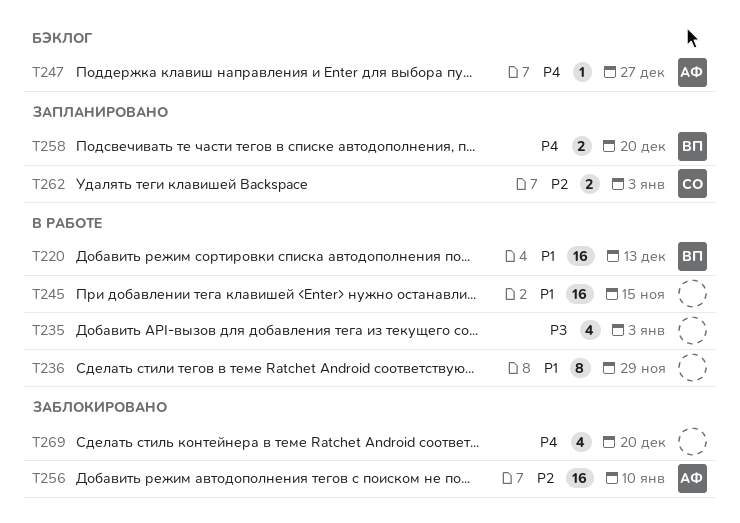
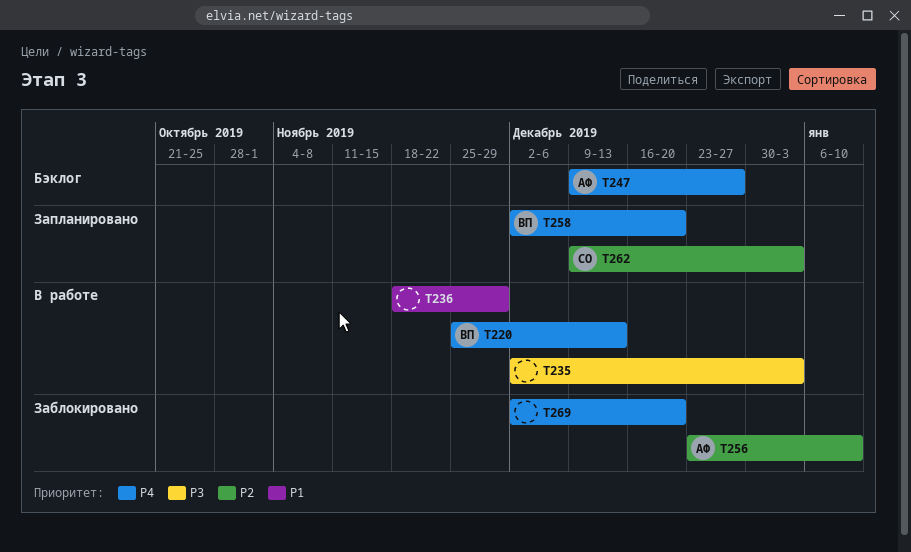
T220, priority: P1 -> P4
T245: present -> none

